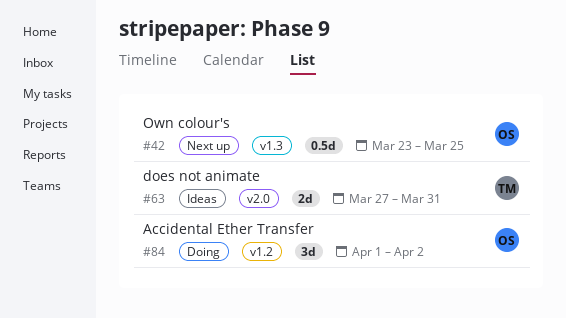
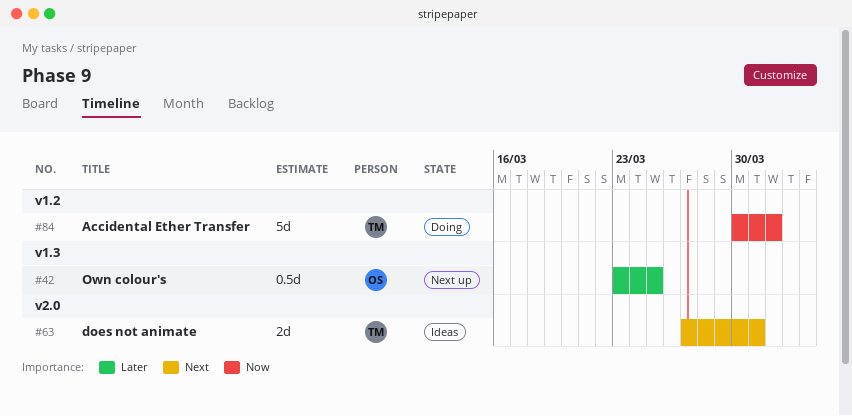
#84, owner: OS -> TM
#84, estimate: 3d -> 5d
#84, start: Apr 1 -> Mar 30
#84, due: Apr 2 -> Apr 1

